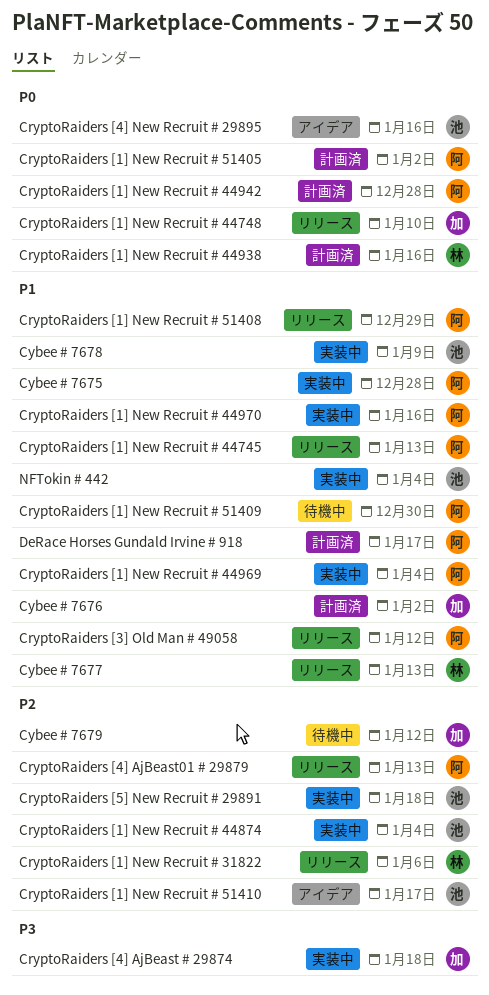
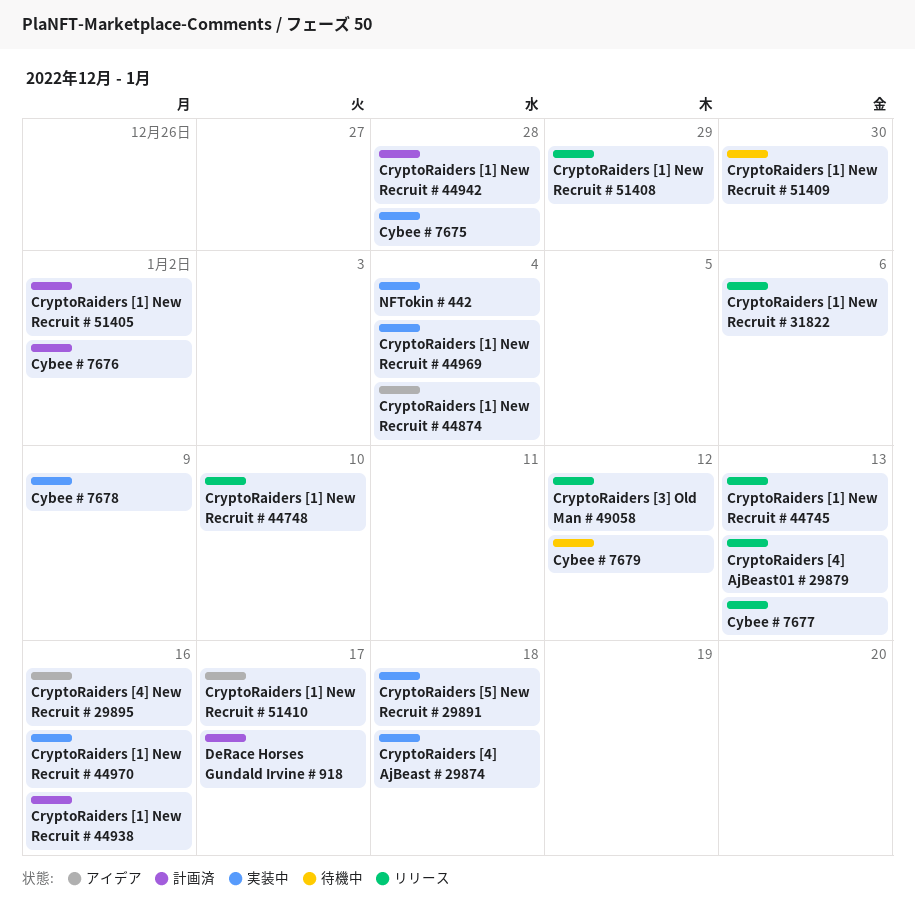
CryptoRaiders [1] New Recruit # 44874, status: 実装中 -> アイデア

